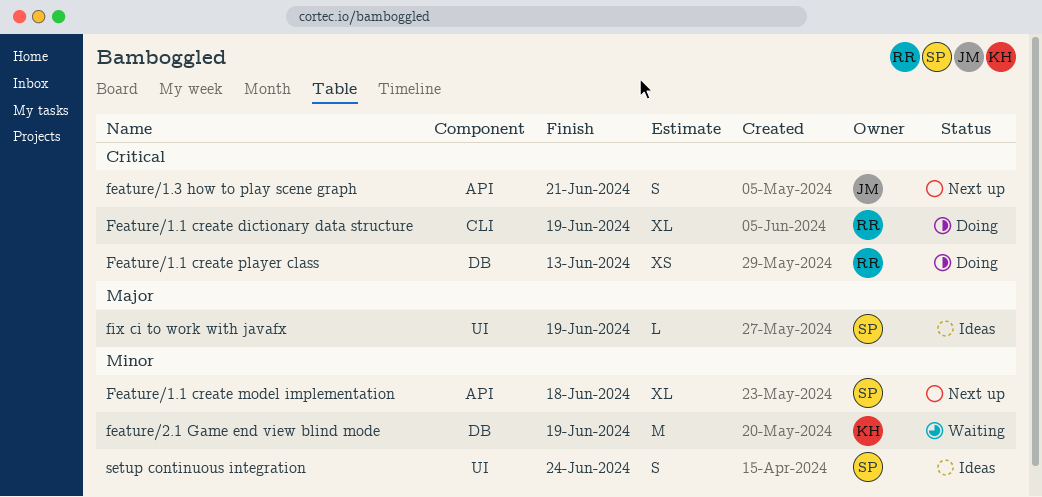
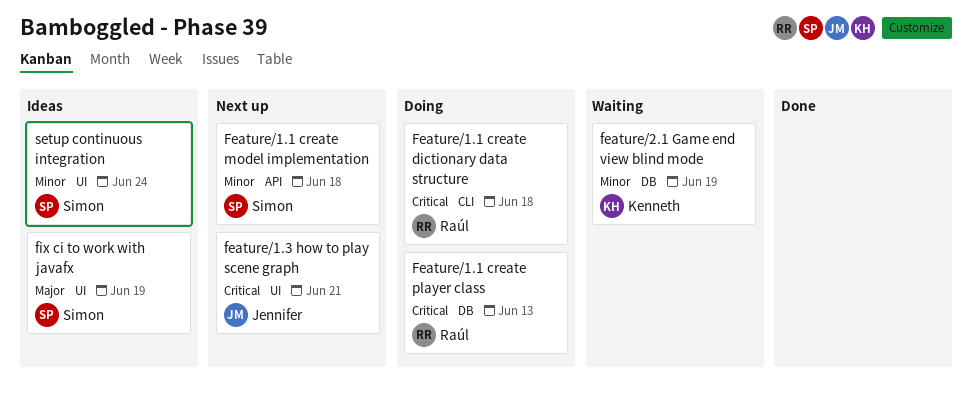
Feature/1.1 create dictionary data structure, due: Jun 19 -> Jun 18
feature/1.3 how to play scene graph, label: API -> UI

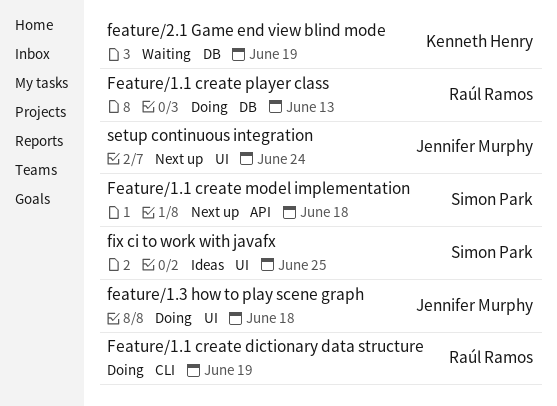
Feature/1.1 create dictionary data structure, due: Jun 18 -> Jun 19
feature/1.3 how to play scene graph, status: Next up -> Doing
feature/1.3 how to play scene graph, due: Jun 21 -> Jun 18
fix ci to work with javafx, due: Jun 19 -> Jun 25
setup continuous integration, status: Ideas -> Next up
setup continuous integration, owner: Simon Park -> Jennifer Murphy

